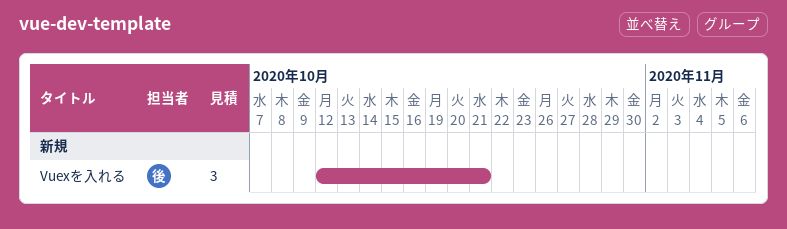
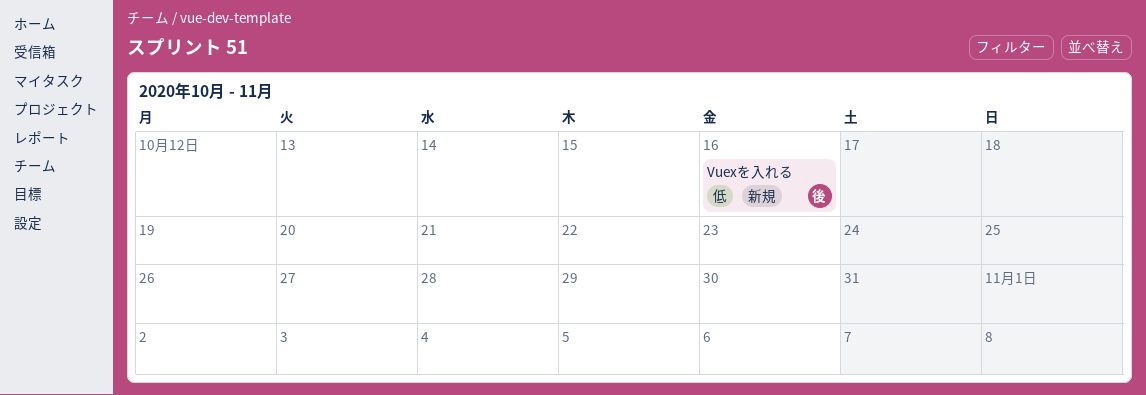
Vuexを入れる, due: Oct 21 -> Oct 16

